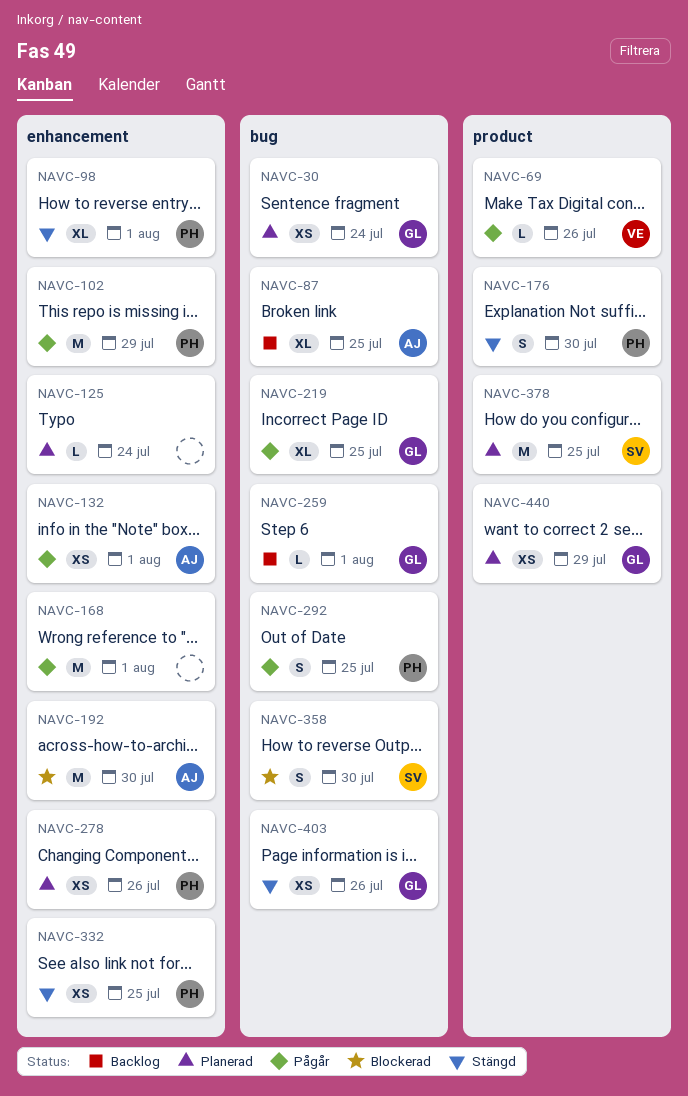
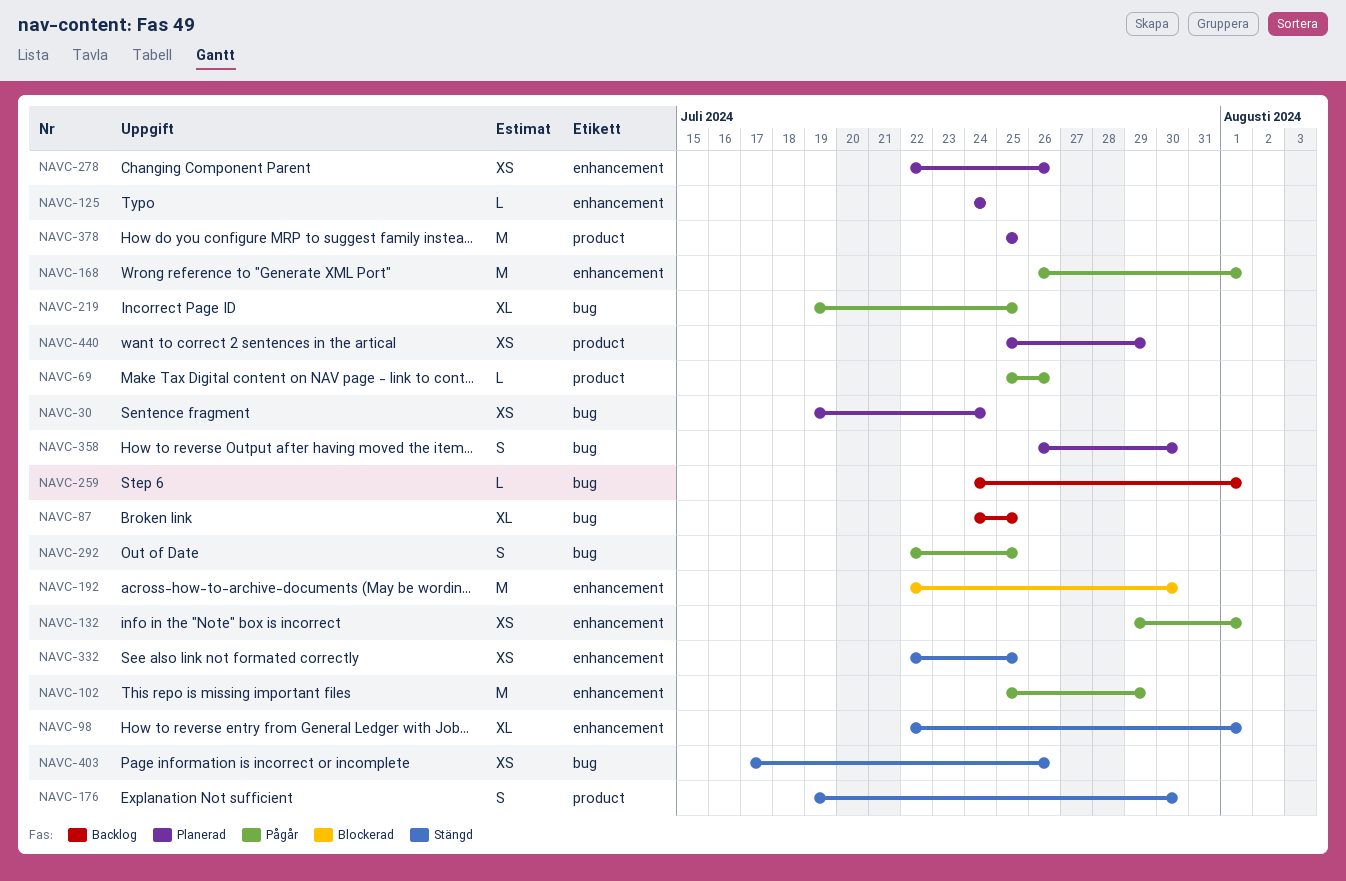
NAVC-358, status: Blockerad -> Planerad

